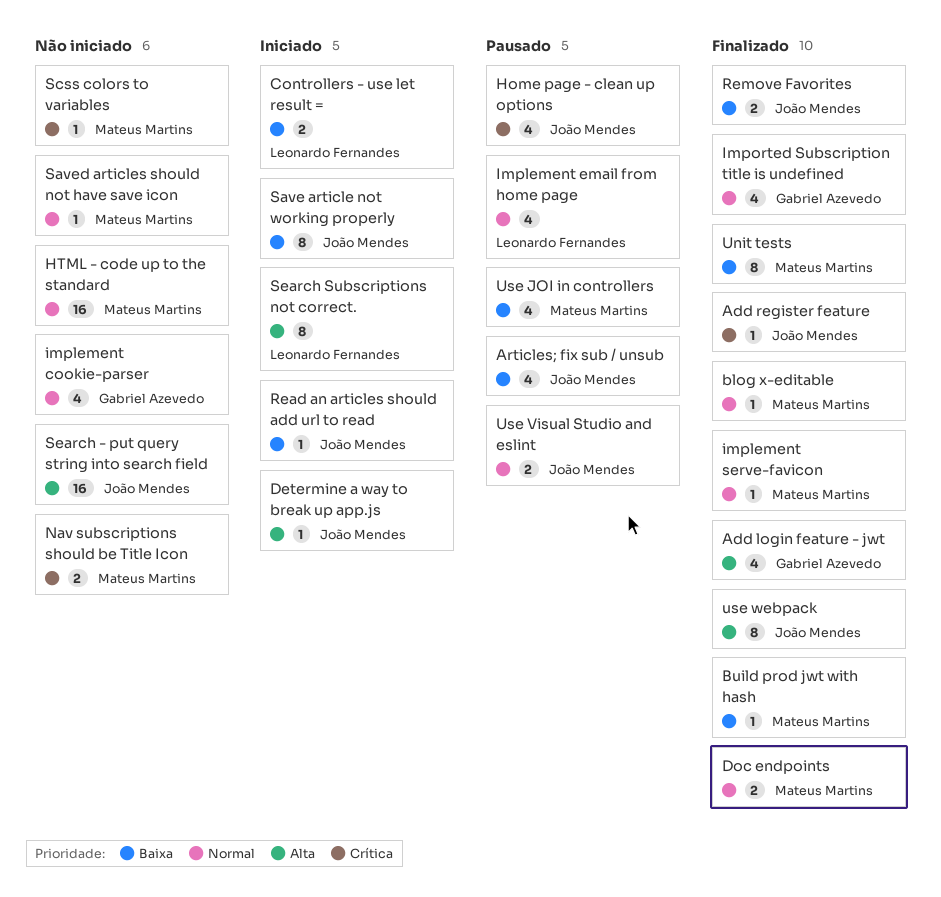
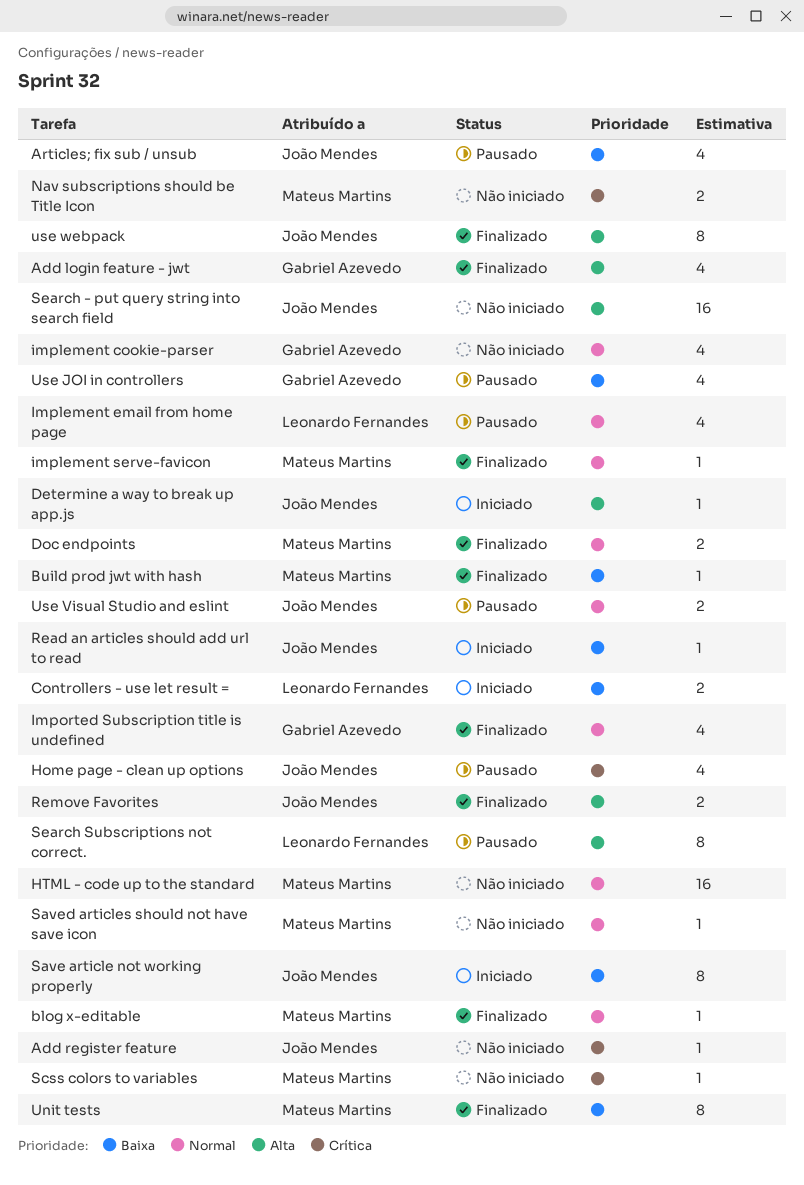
Add register feature, status: Finalizado -> Não iniciado
Remove Favorites, priority: Baixa -> Alta
Search Subscriptions not correct., status: Iniciado -> Pausado
Use JOI in controllers, owner: Mateus Martins -> Gabriel Azevedo

